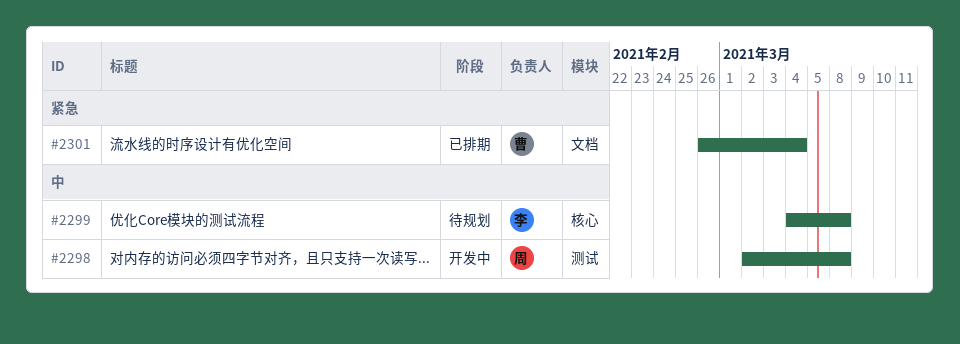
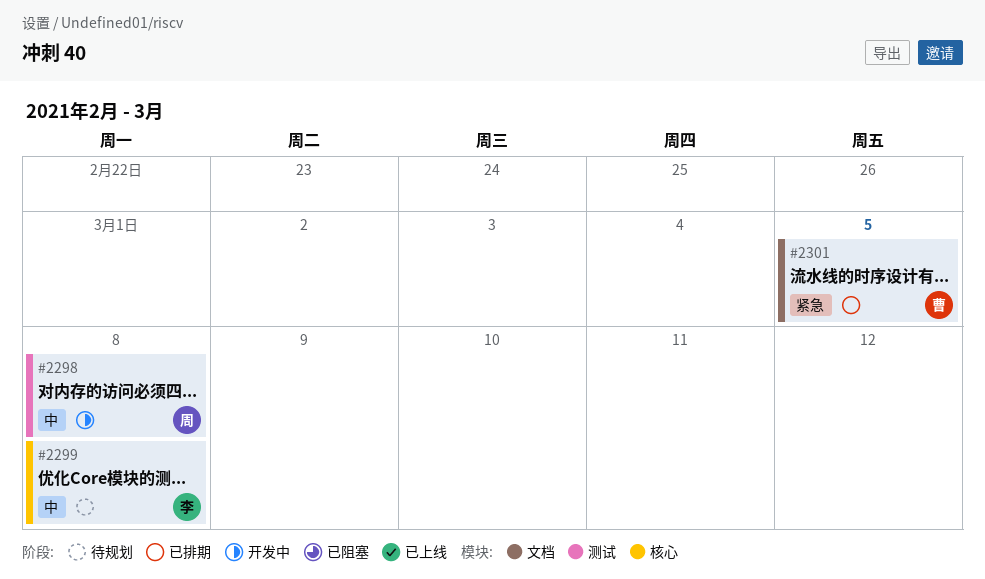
#2301, due: Mar 4 -> Mar 5

